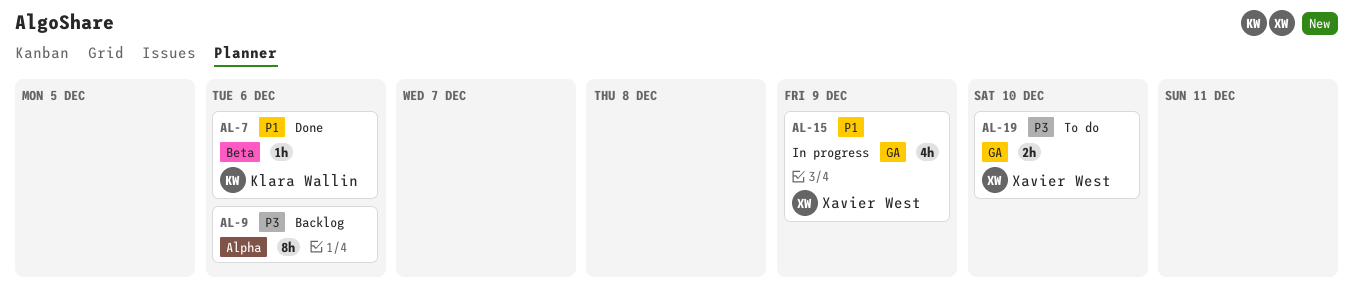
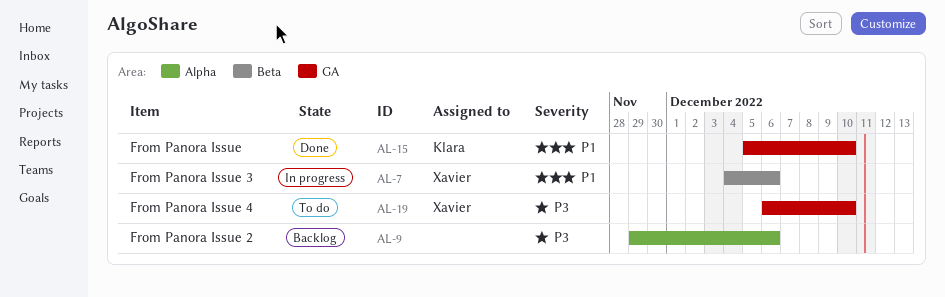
AL-7, status: Done -> In progress
AL-7, owner: Klara Wallin -> Xavier West
AL-15, status: In progress -> Done
AL-15, owner: Xavier West -> Klara Wallin
AL-15, due: Dec 9 -> Dec 10

